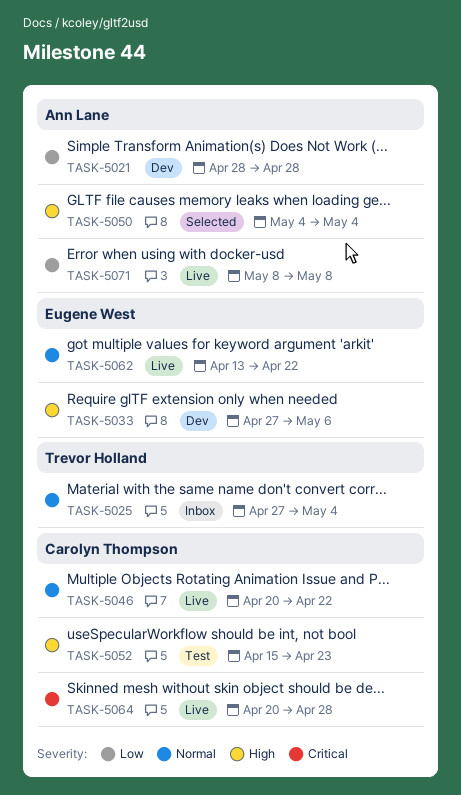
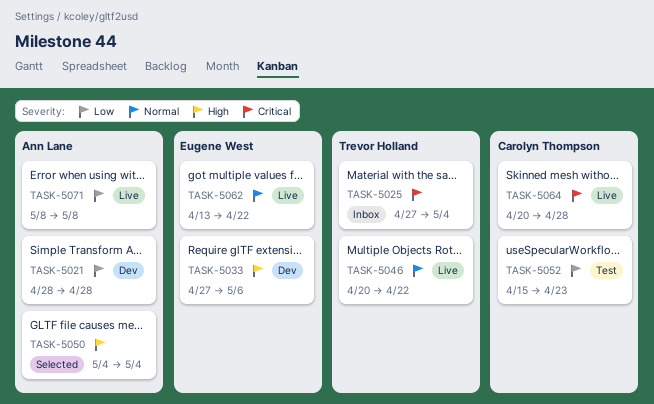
TASK-5025, priority: Normal -> Critical
TASK-5046, owner: Carolyn Thompson -> Trevor Holland
TASK-5052, priority: High -> Low

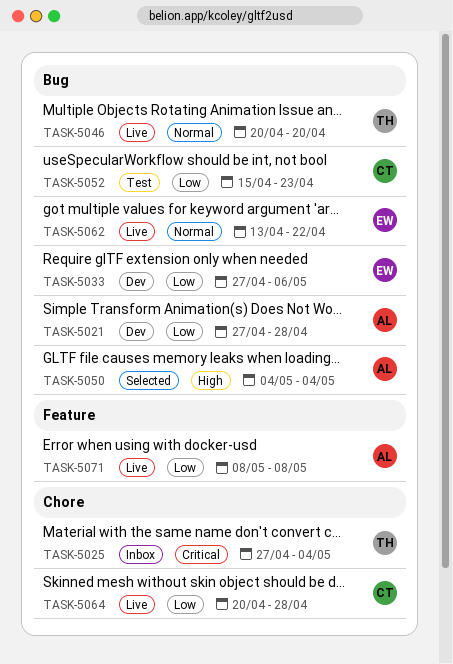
TASK-5021, start: Apr 28 -> Apr 27
TASK-5033, priority: High -> Low
TASK-5046, due: Apr 22 -> Apr 20
TASK-5064, priority: Critical -> Low

